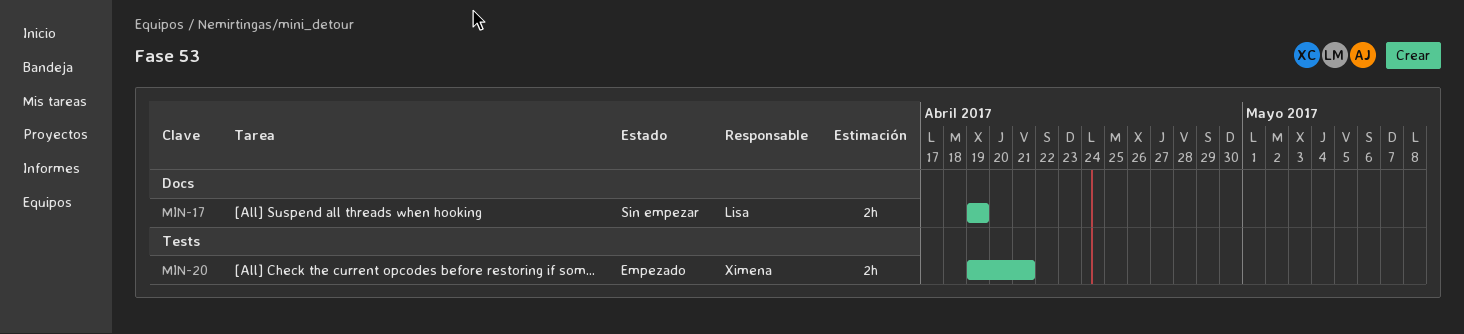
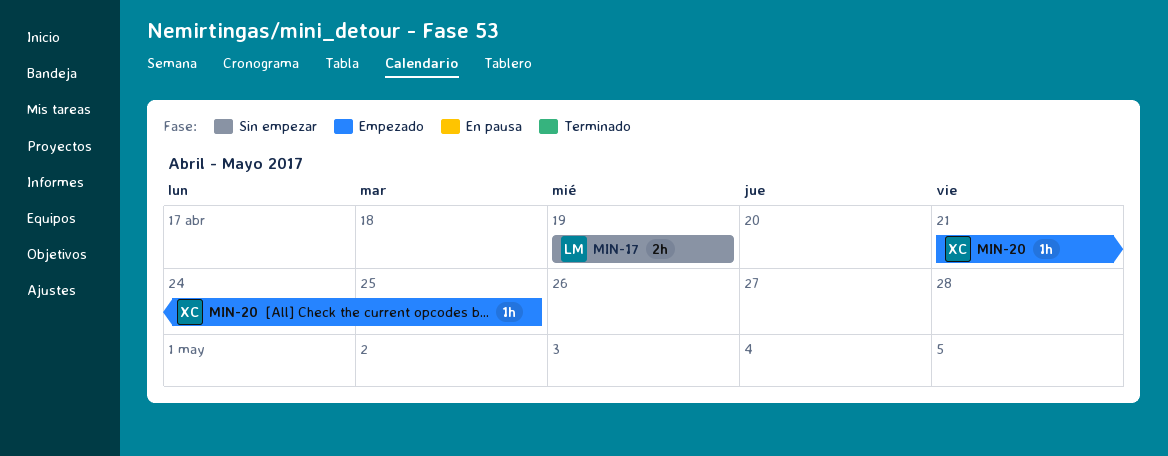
MIN-20, estimate: 2h -> 1h
MIN-20, start: Apr 19 -> Apr 21
MIN-20, due: Apr 21 -> Apr 25

